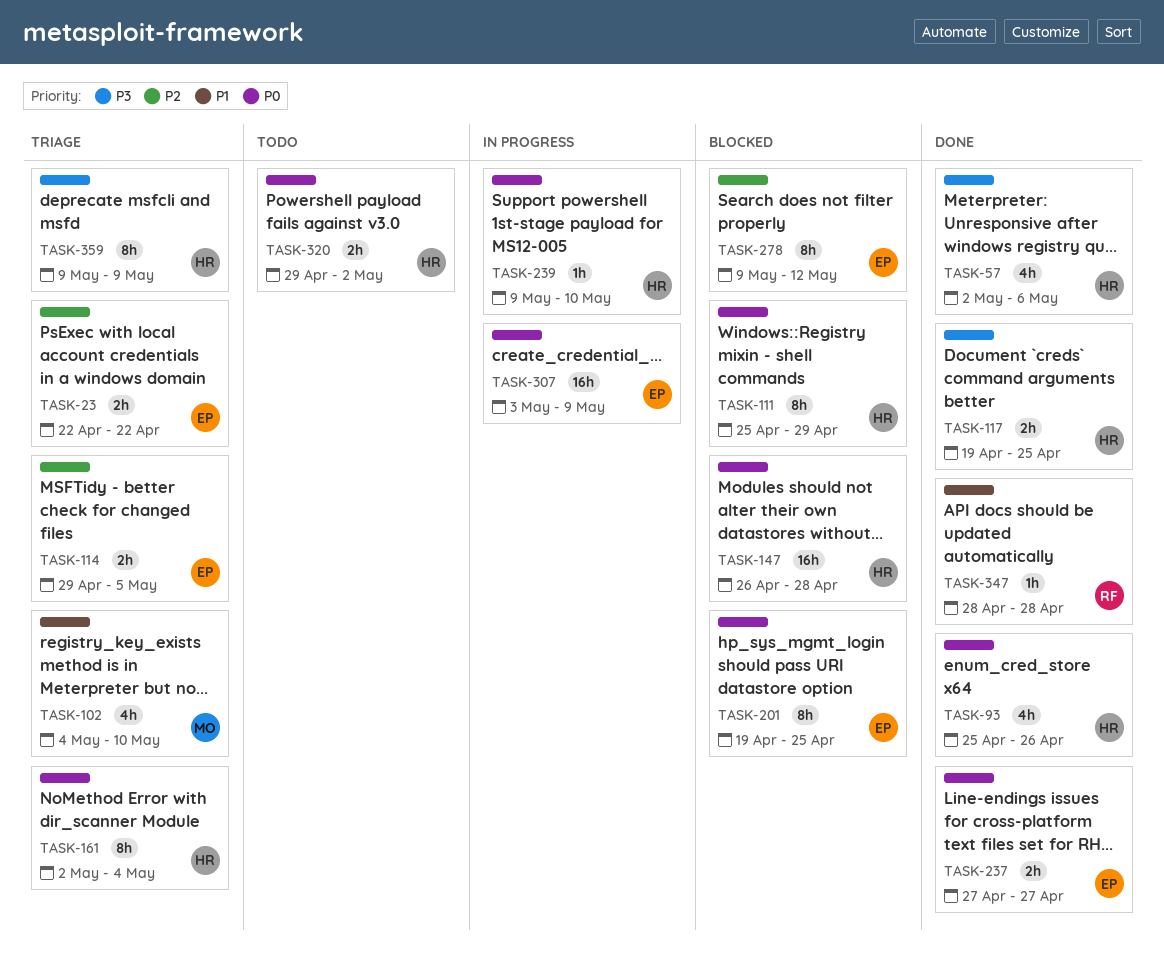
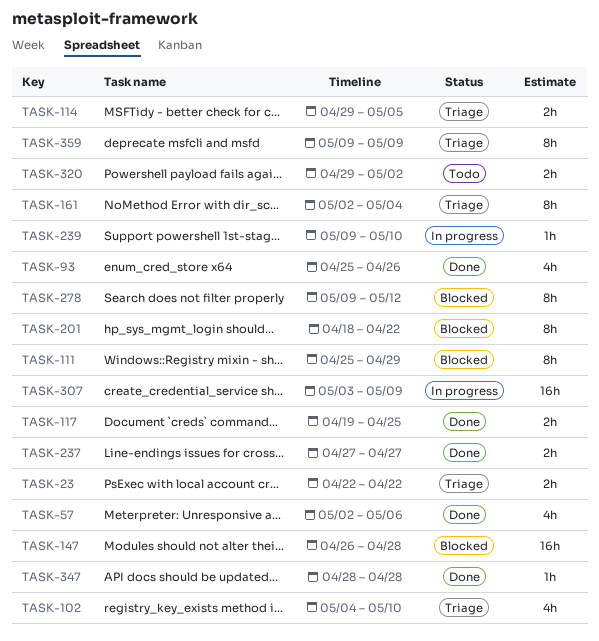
TASK-201, start: Apr 19 -> Apr 18
TASK-201, due: Apr 25 -> Apr 22

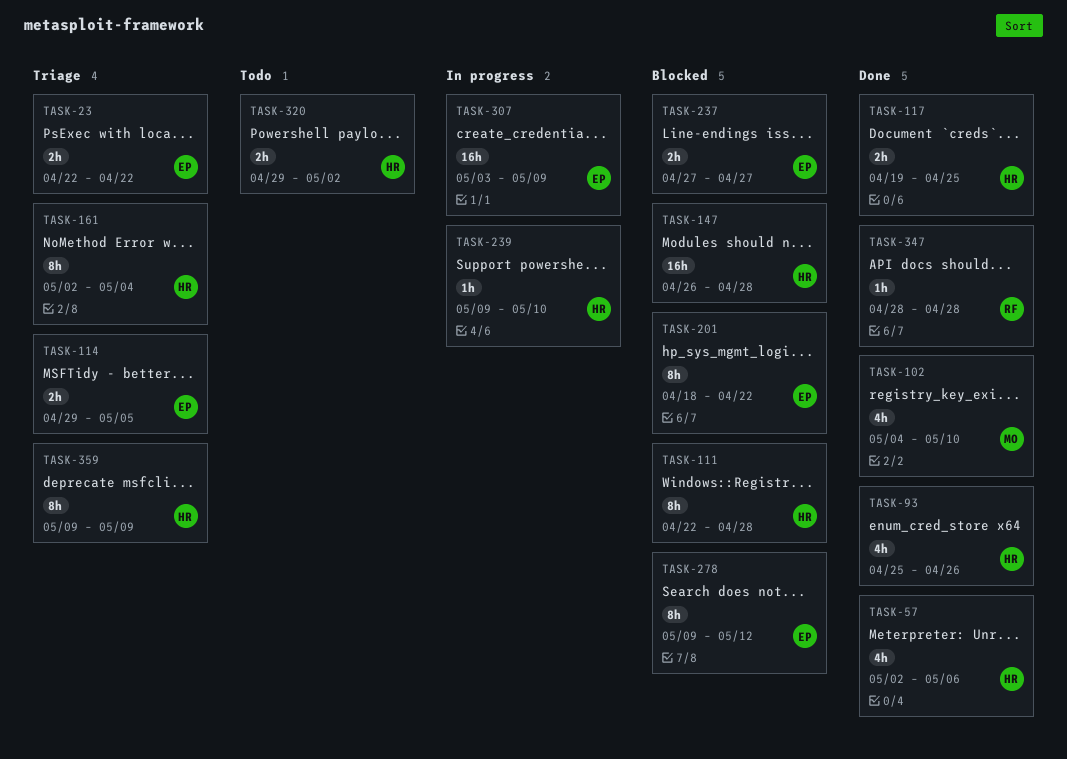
TASK-102, status: Triage -> Done
TASK-111, start: Apr 25 -> Apr 22
TASK-111, due: Apr 29 -> Apr 28
TASK-237, status: Done -> Blocked

